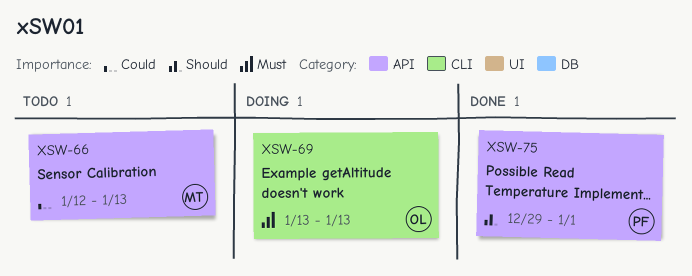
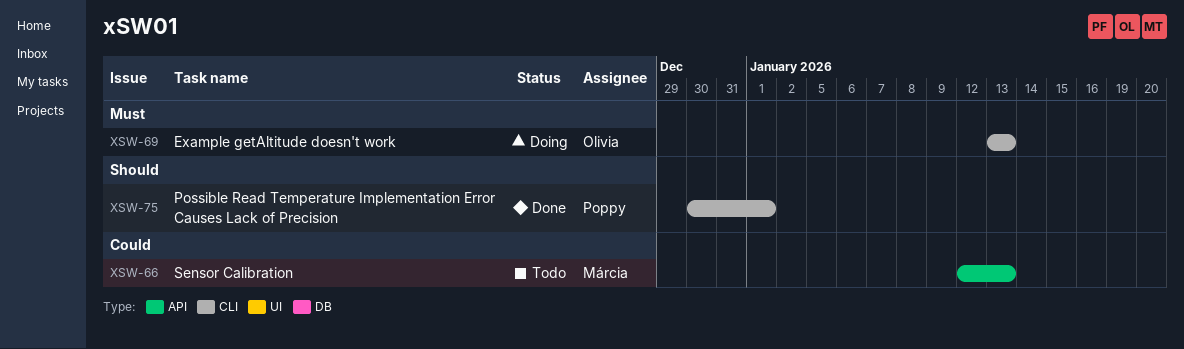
XSW-75, label: API -> CLI
XSW-75, start: Dec 29 -> Dec 30

